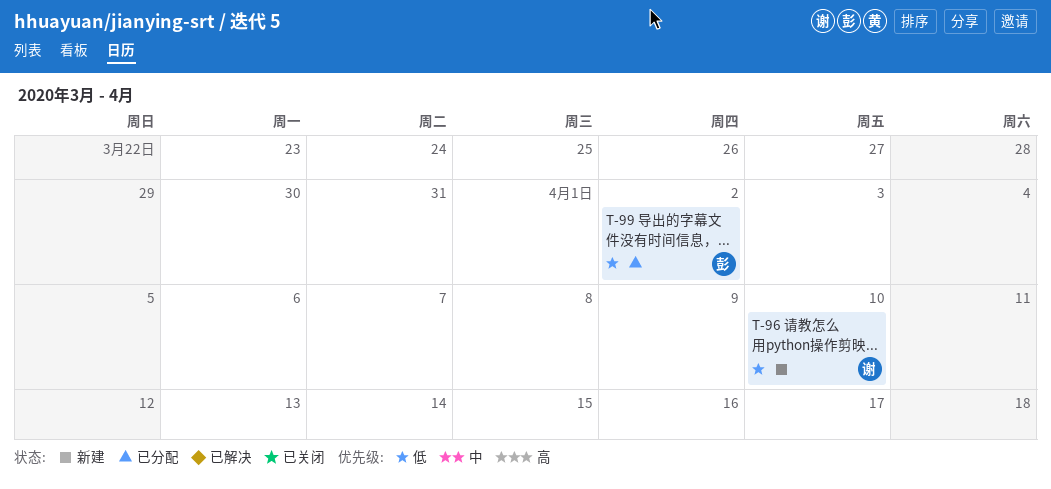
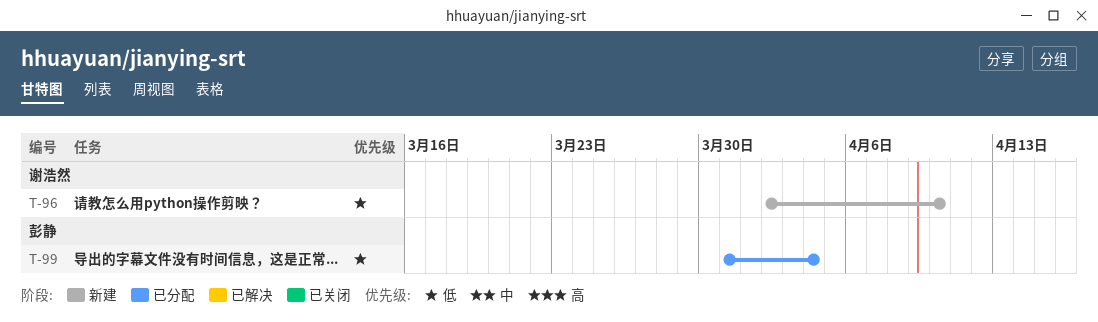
T-99, due: Apr 2 -> Apr 4

